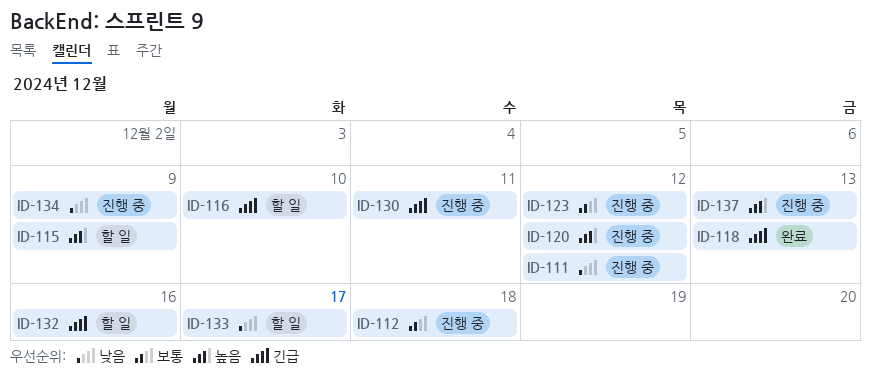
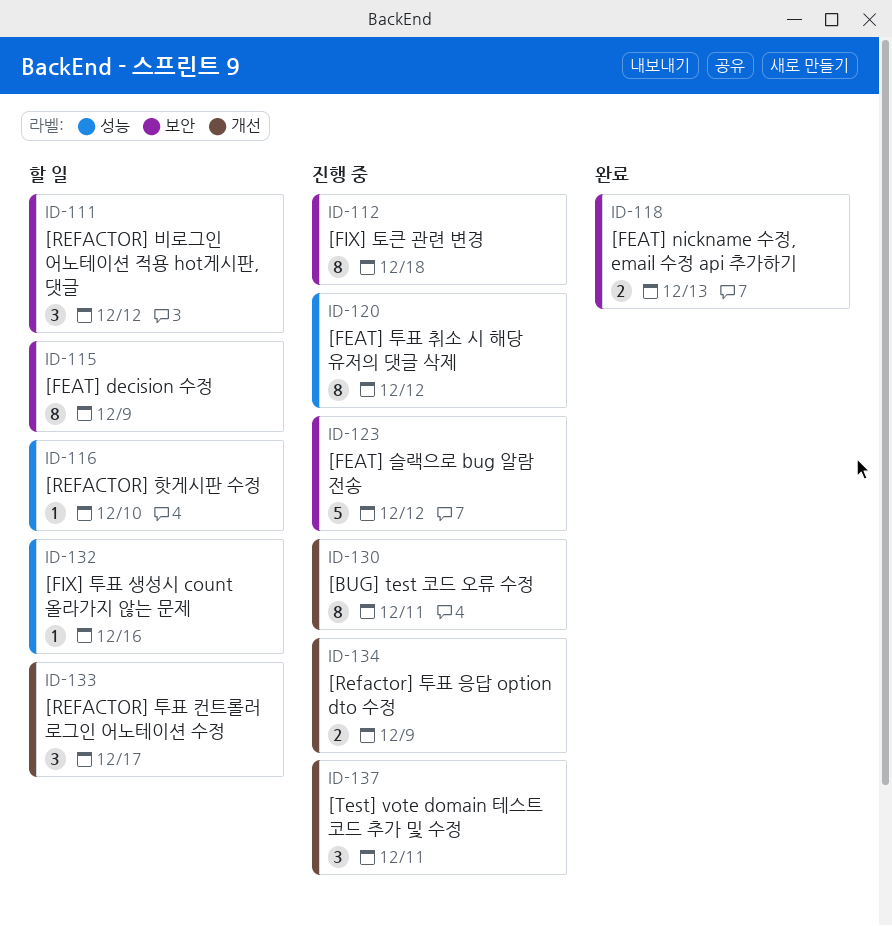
ID-111, status: 진행 중 -> 할 일
ID-137, due: Dec 13 -> Dec 11

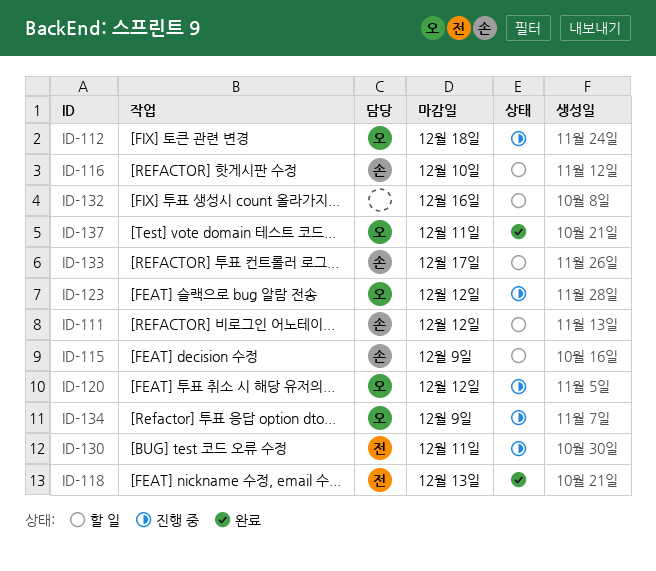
ID-137, status: 진행 중 -> 완료

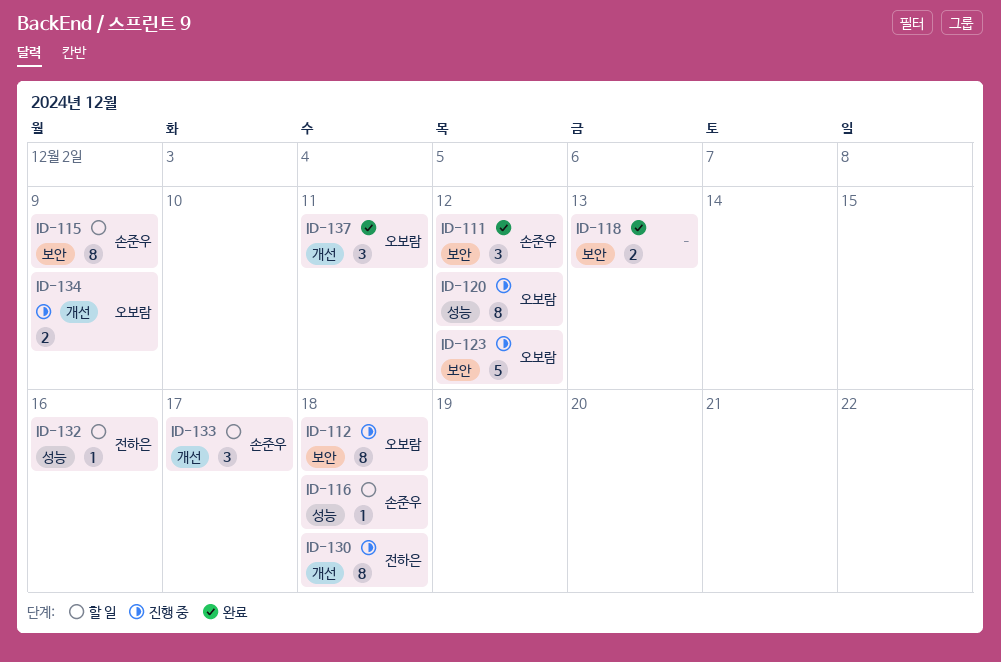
ID-111, status: 할 일 -> 완료
ID-116, due: Dec 10 -> Dec 18
ID-118, owner: 전하은 -> none
ID-130, due: Dec 11 -> Dec 18
ID-132, owner: none -> 전하은

